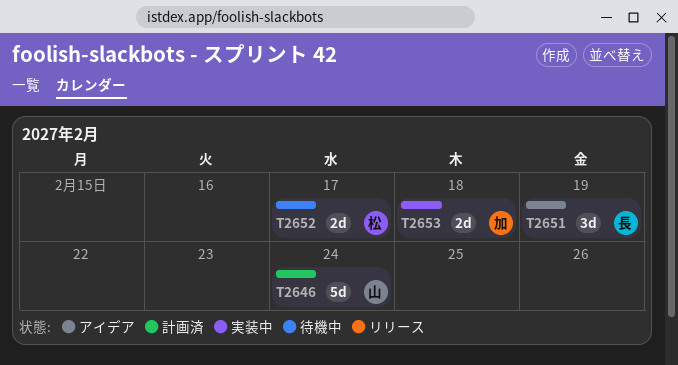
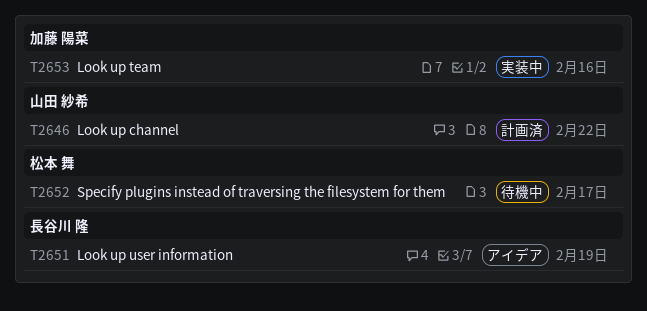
T2646, due: Feb 24 -> Feb 22
T2653, due: Feb 18 -> Feb 16

